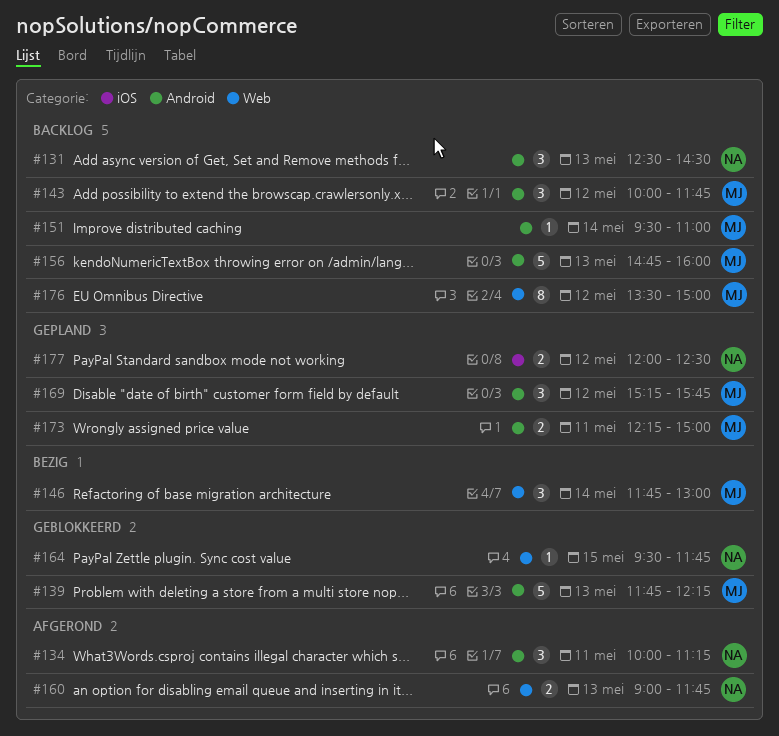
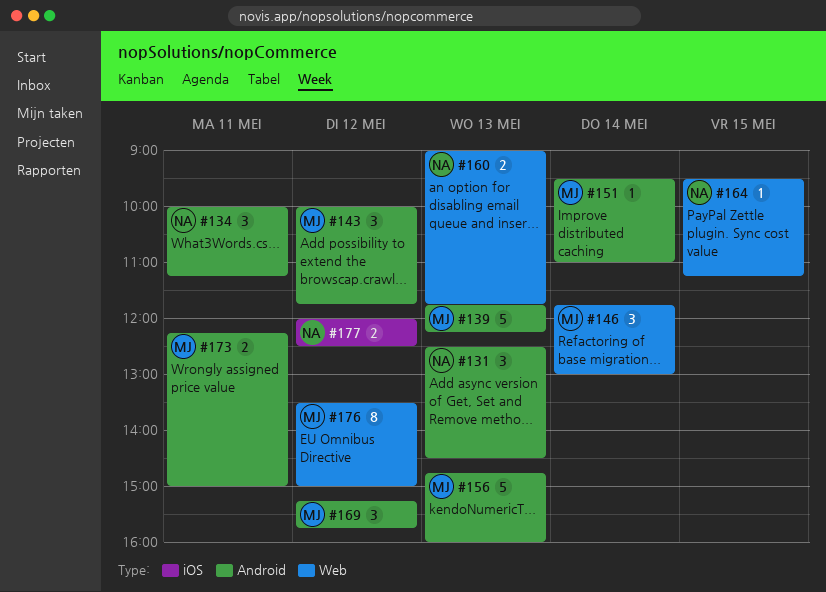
#164, ends: 11:45 -> 11:15

